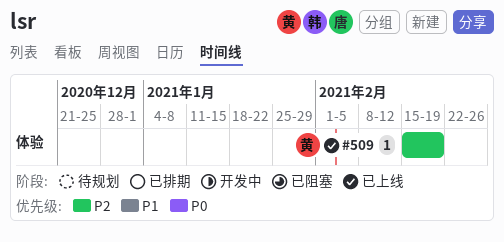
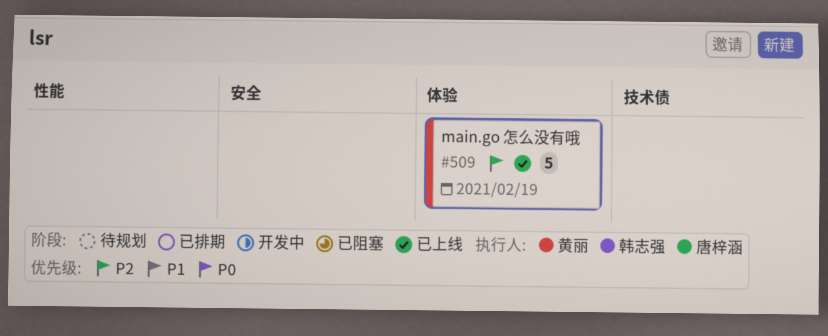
#509, estimate: 1 -> 5

